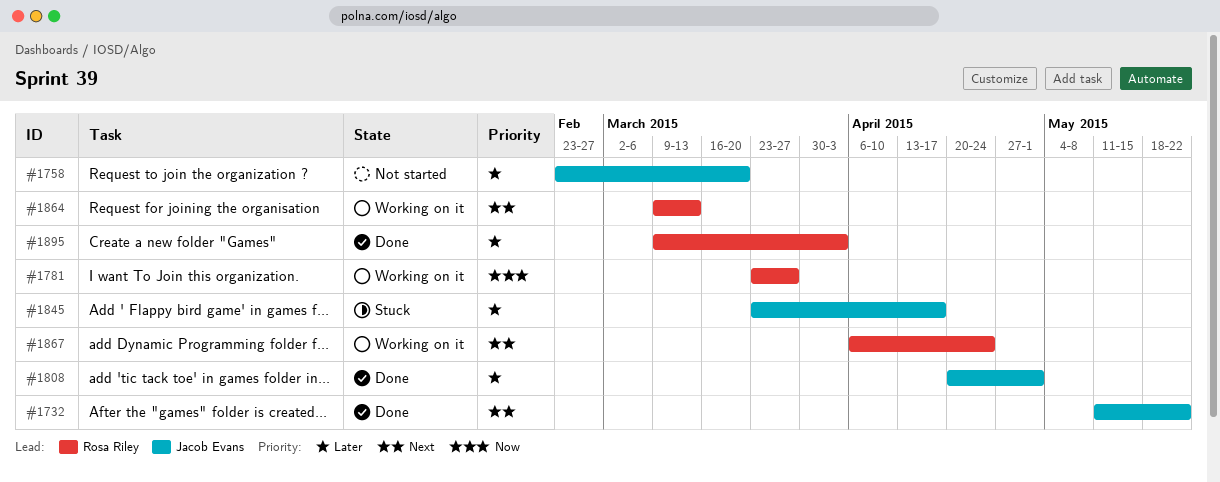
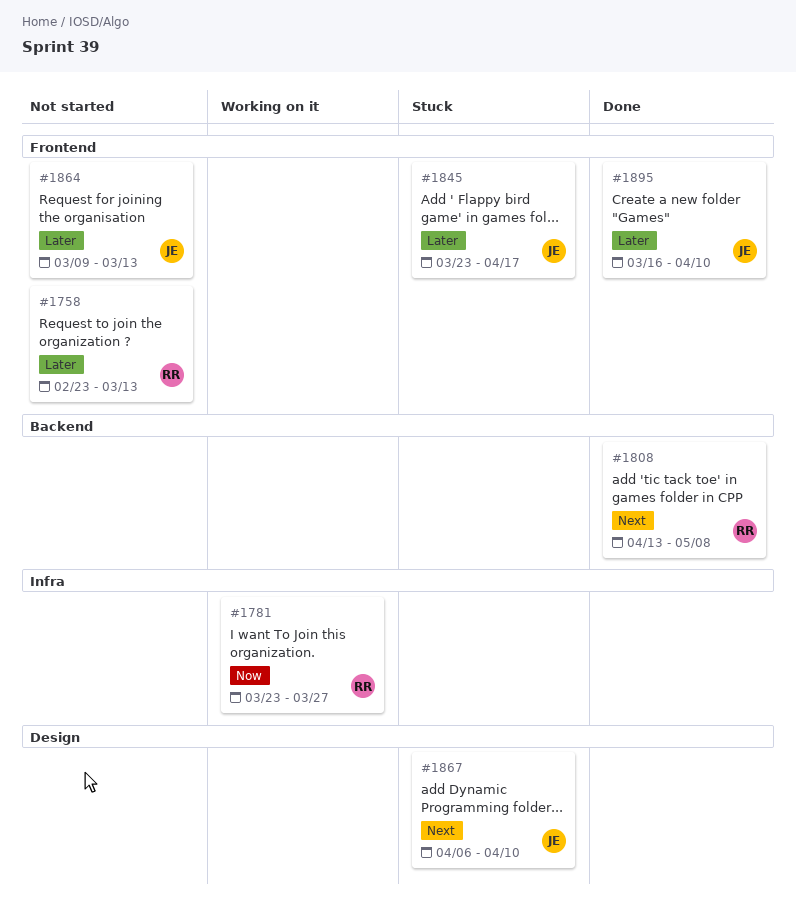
#1732: present -> none
#1758, owner: Jacob Evans -> Rosa Riley
#1758, due: Mar 20 -> Mar 13
#1808, owner: Jacob Evans -> Rosa Riley
#1808, priority: Later -> Next
#1808, start: Apr 20 -> Apr 13
#1808, due: May 1 -> May 8
#1864, status: Working on it -> Not started
#1864, owner: Rosa Riley -> Jacob Evans
#1864, priority: Next -> Later
#1867, status: Working on it -> Stuck
#1867, owner: Rosa Riley -> Jacob Evans
#1867, due: Apr 24 -> Apr 10
#1895, owner: Rosa Riley -> Jacob Evans
#1895, start: Mar 9 -> Mar 16
#1895, due: Apr 3 -> Apr 10

